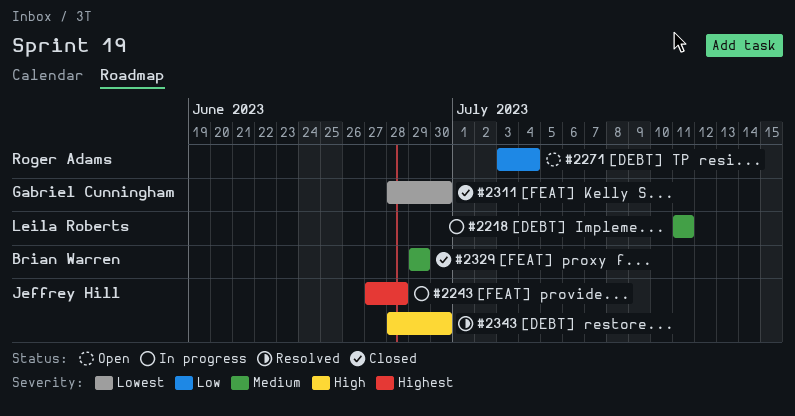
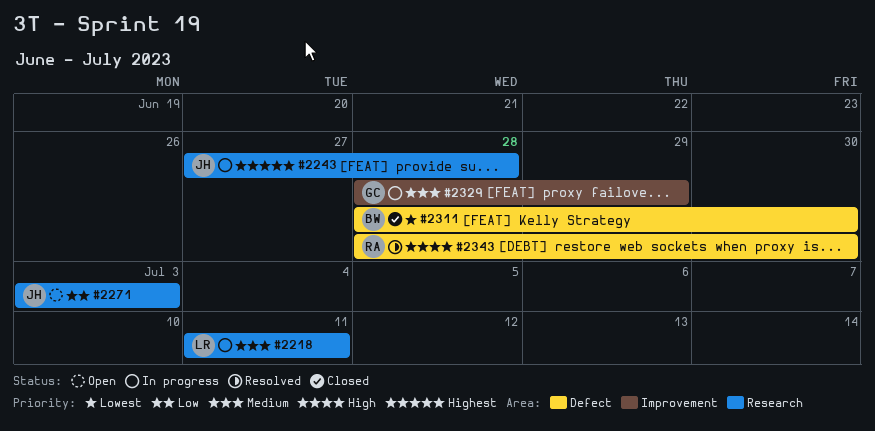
#2271, owner: Roger Adams -> Jeffrey Hill
#2271, due: Jul 4 -> Jul 3
#2311, owner: Gabriel Cunningham -> Brian Warren
#2329, status: Closed -> In progress
#2329, owner: Brian Warren -> Gabriel Cunningham
#2329, start: Jun 29 -> Jun 28
#2343, owner: Jeffrey Hill -> Roger Adams

